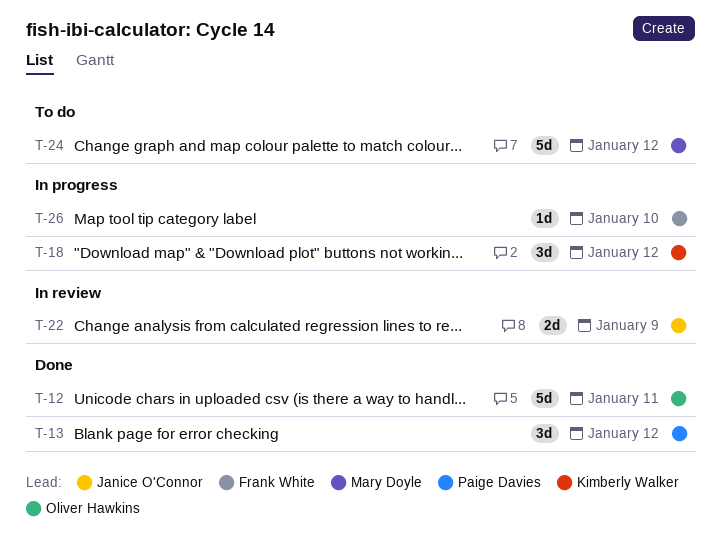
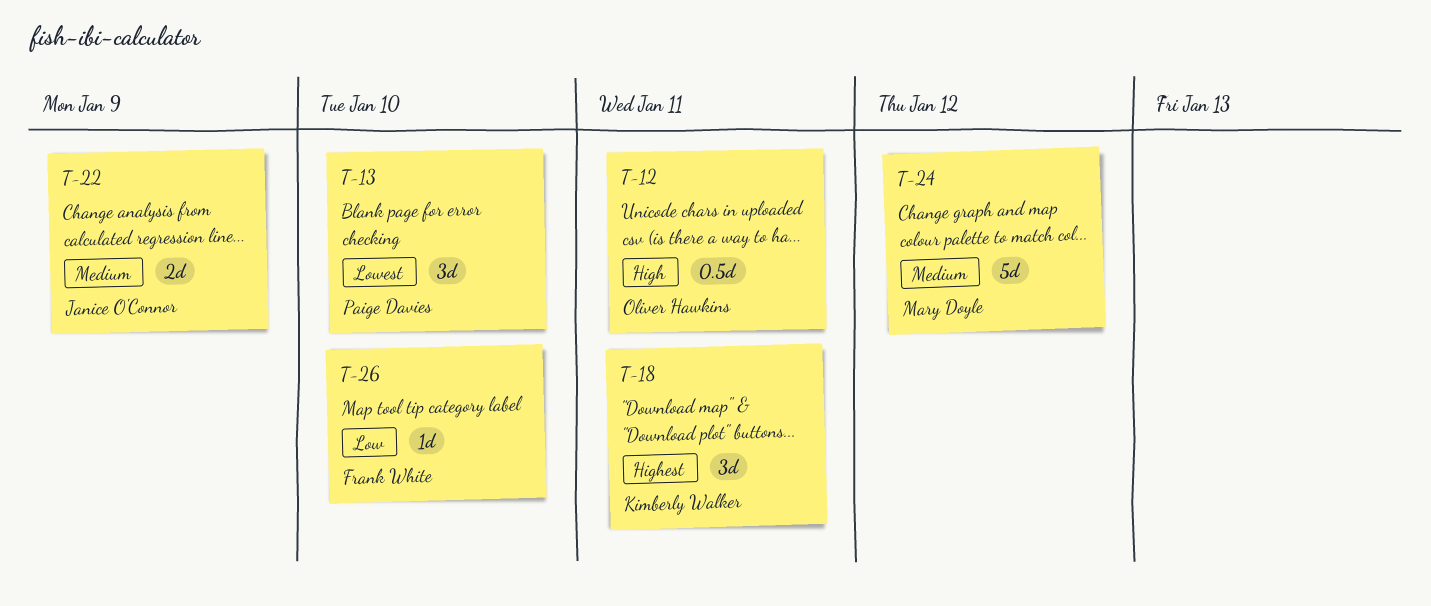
T-12, estimate: 5d -> 0.5d
T-13, due: Jan 12 -> Jan 10
T-18, due: Jan 12 -> Jan 11

